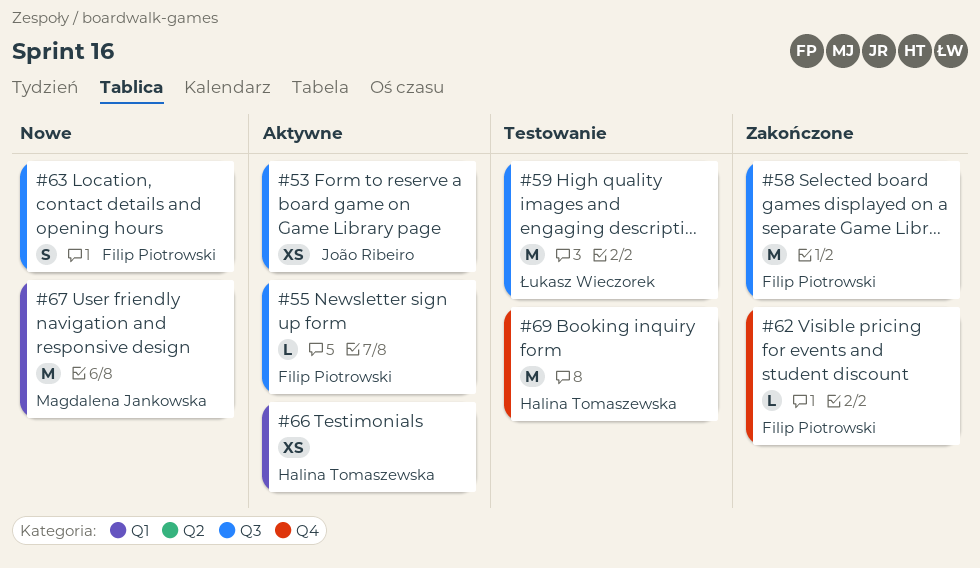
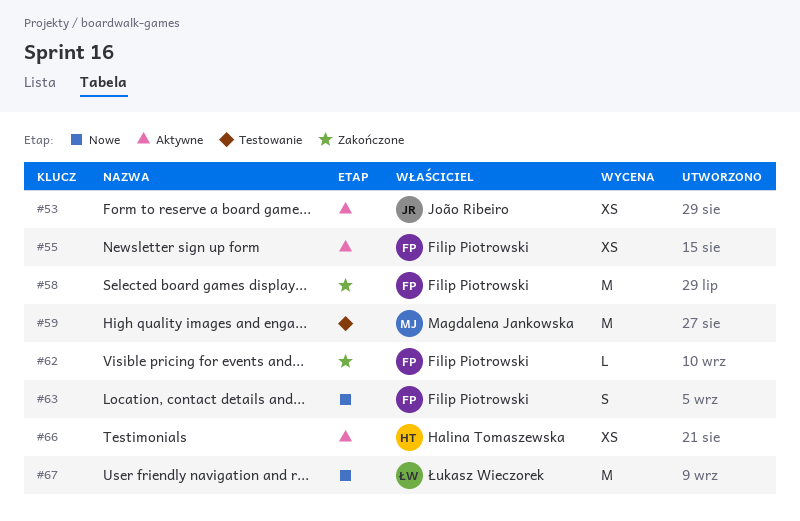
#55, estimate: L -> XS
#59, owner: Łukasz Wieczorek -> Magdalena Jankowska
#67, owner: Magdalena Jankowska -> Łukasz Wieczorek
#69: present -> none

